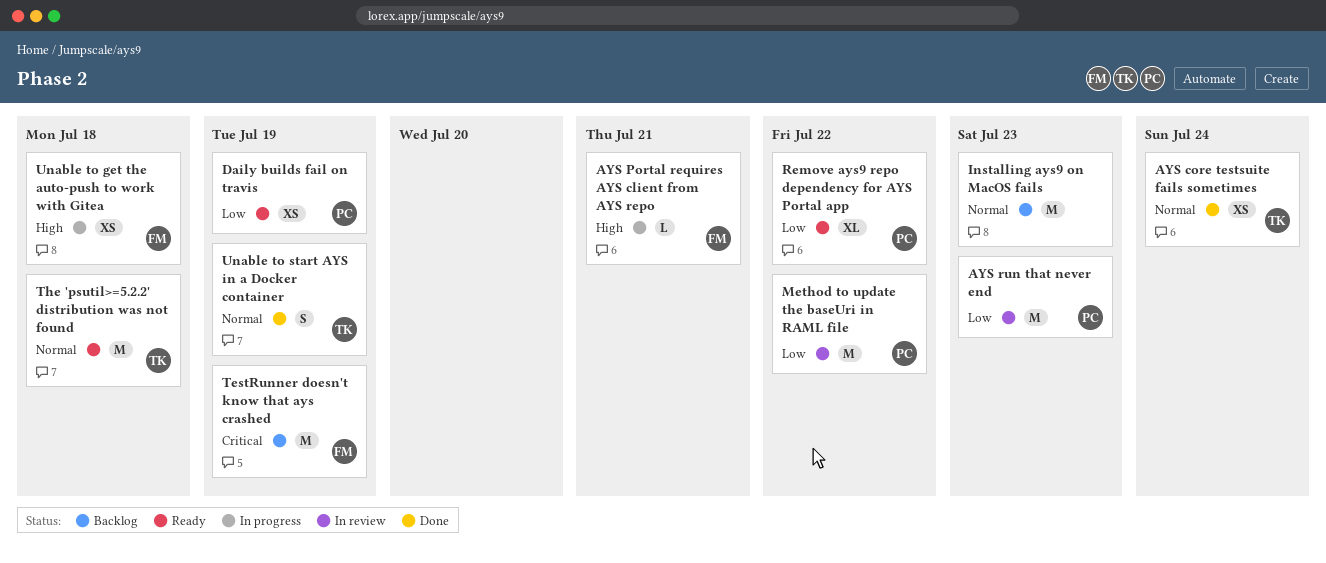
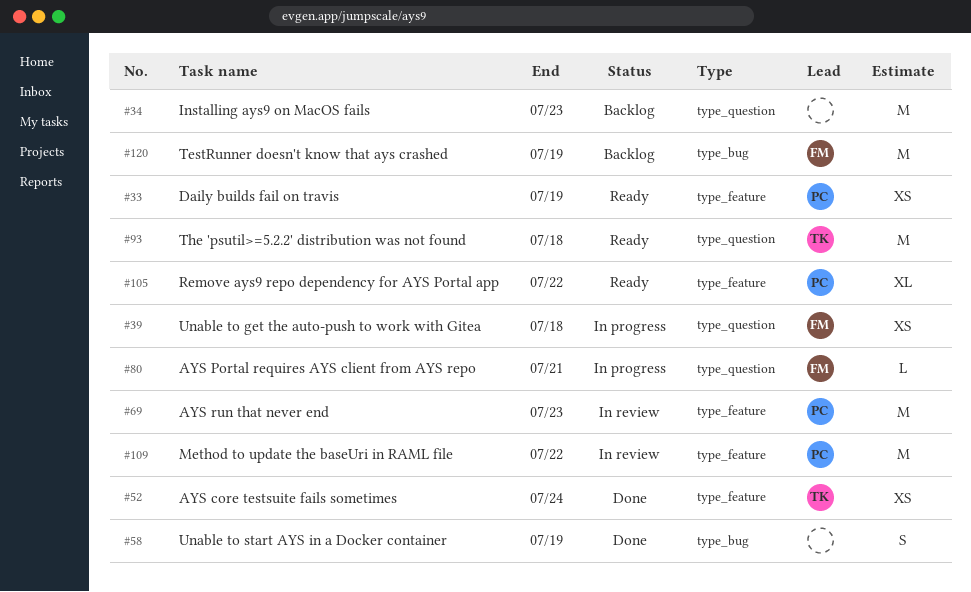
Unable to start AYS in a Docker container, owner: TK -> none

